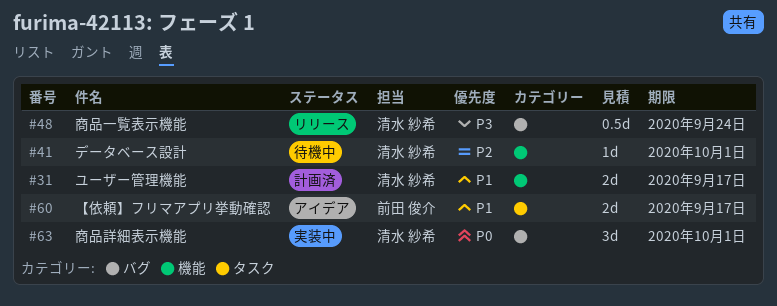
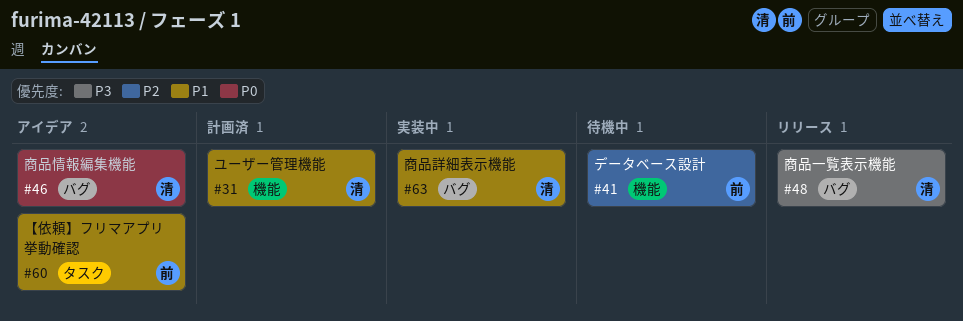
#41, owner: 清水 紗希 -> 前田 俊介
#46: none -> present
#63, priority: P0 -> P1

